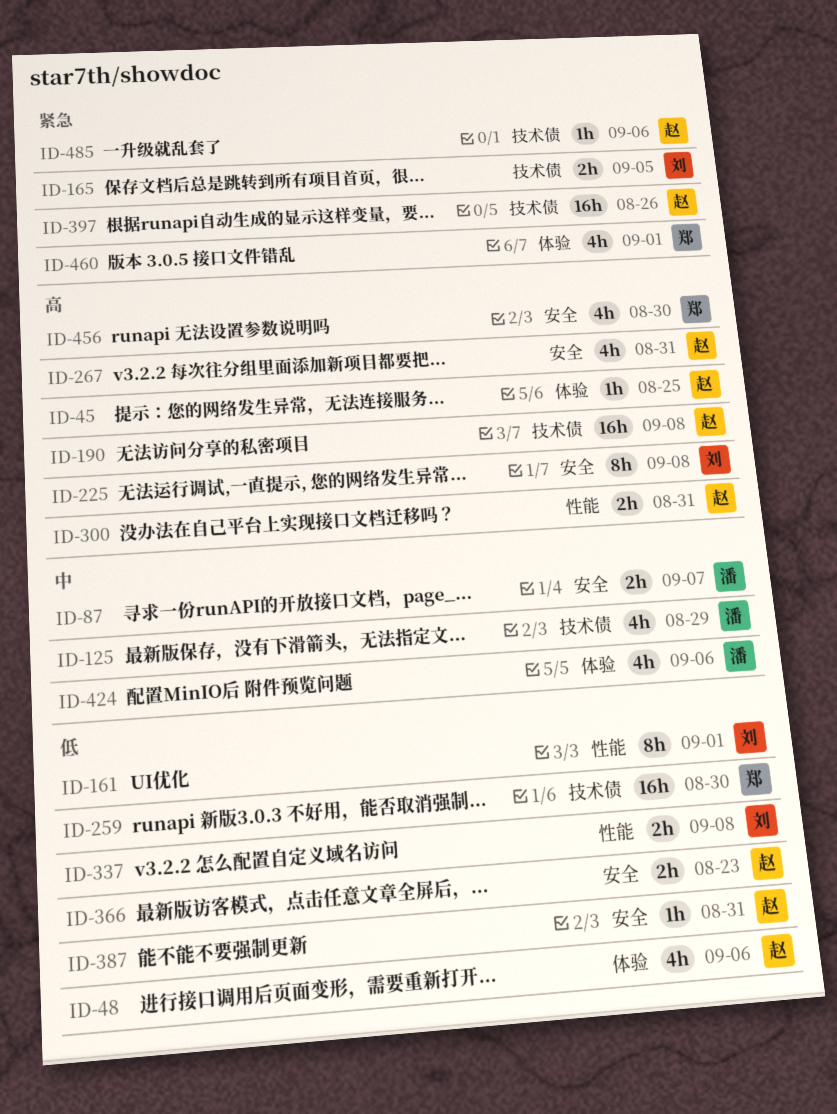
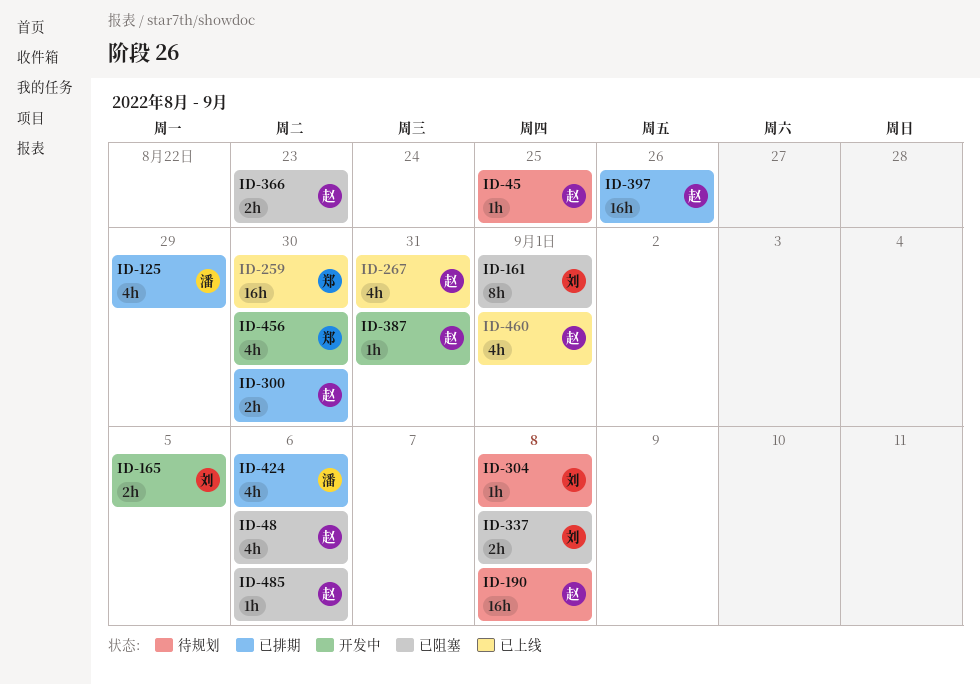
ID-87: present -> none
ID-225: present -> none
ID-300, due: Aug 31 -> Aug 30
ID-304: none -> present
ID-460, owner: 郑 -> 赵

